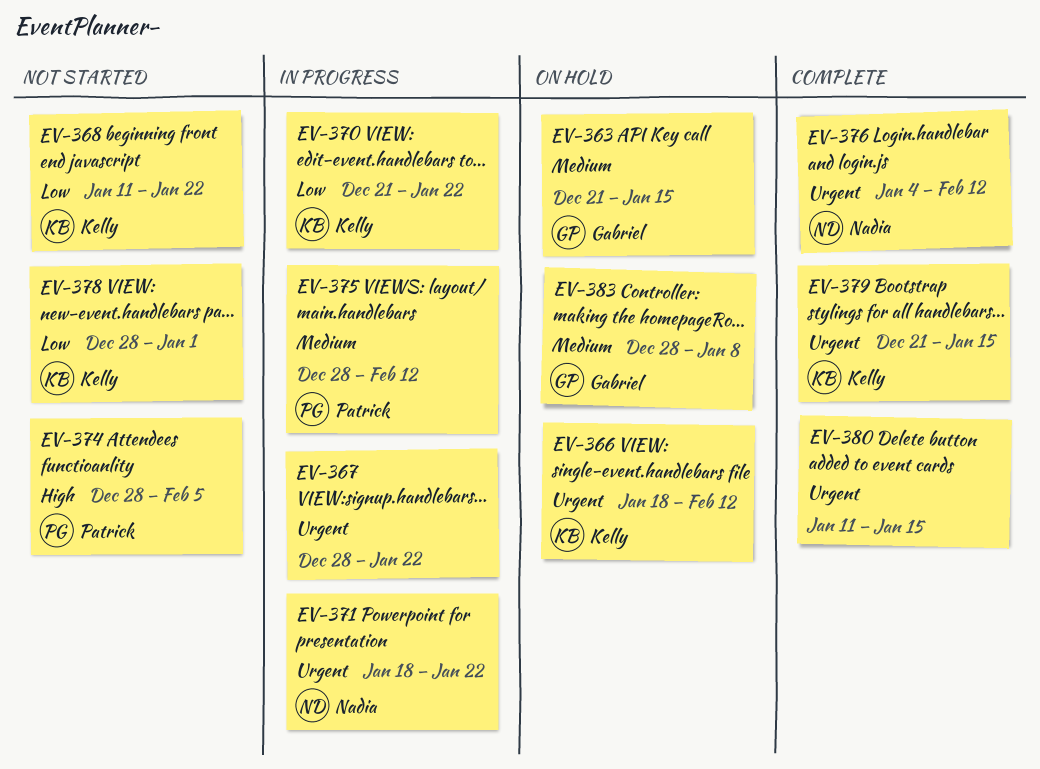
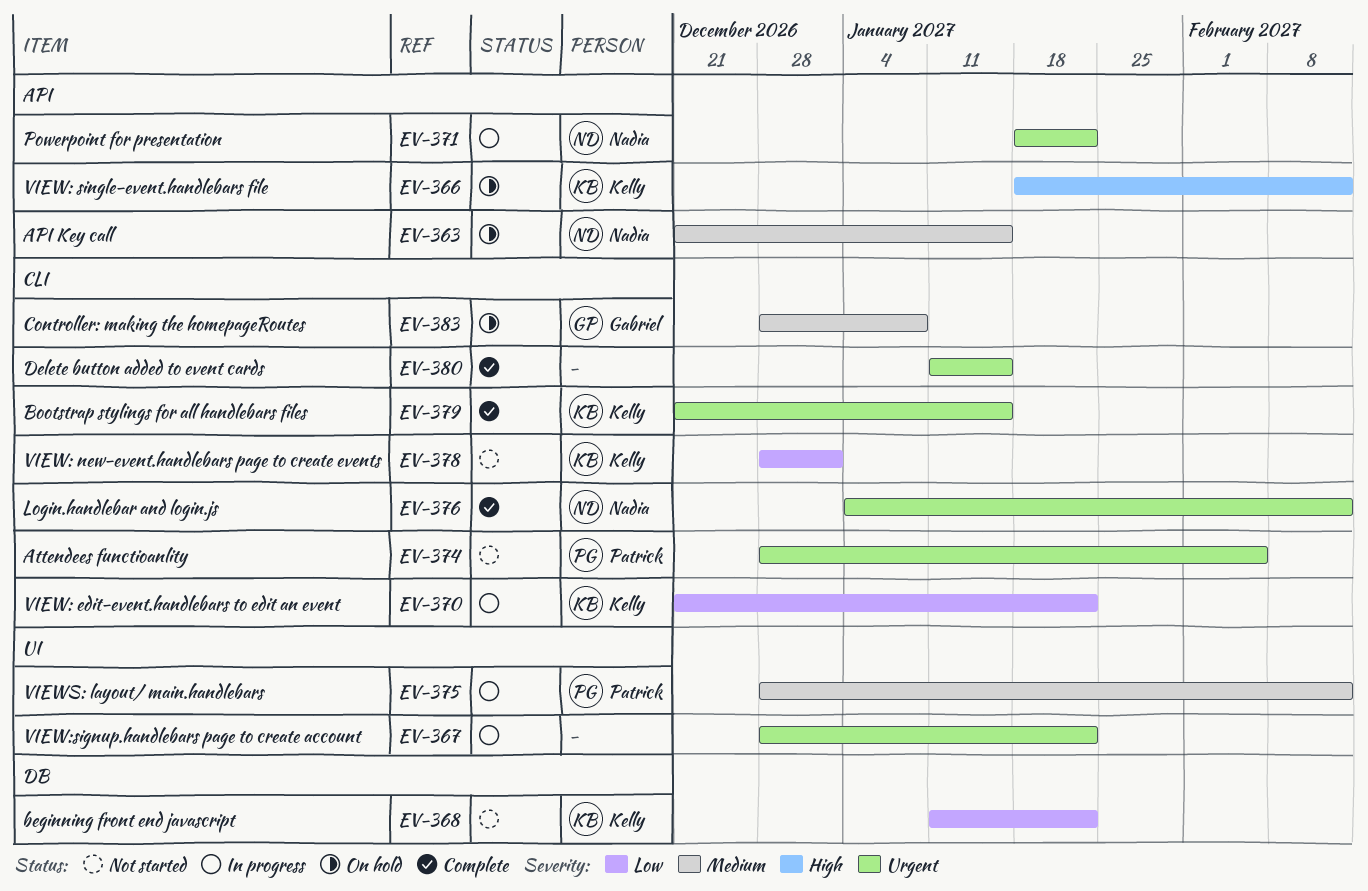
EV-363, owner: Gabriel -> Nadia
EV-366, priority: Urgent -> High
EV-374, priority: High -> Urgent

